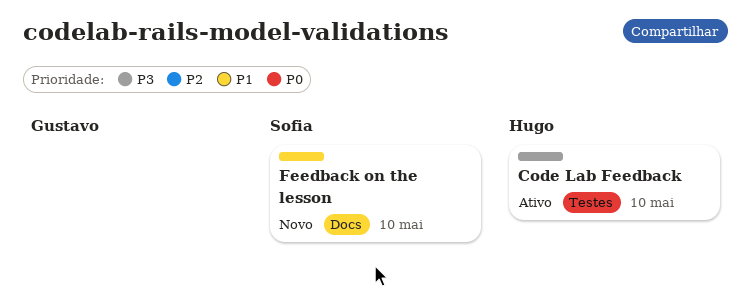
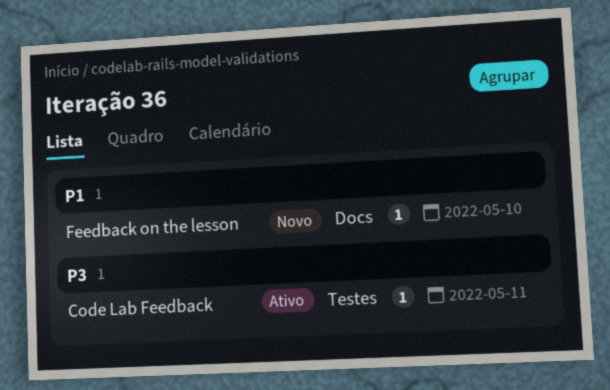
Code Lab Feedback, due: May 10 -> May 11

